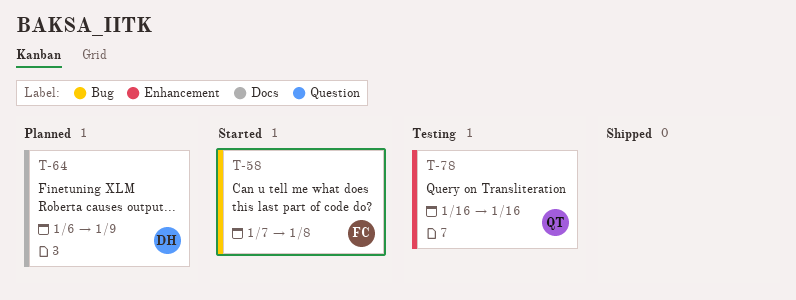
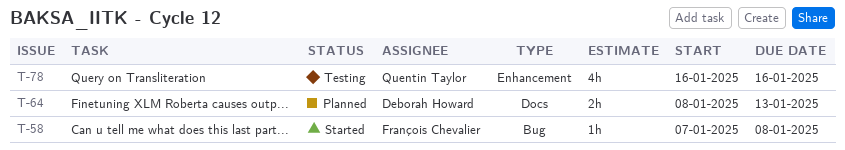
T-64, start: Jan 6 -> Jan 8
T-64, due: Jan 9 -> Jan 13

